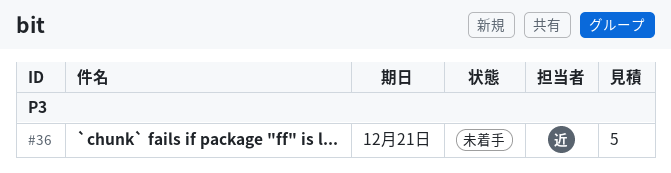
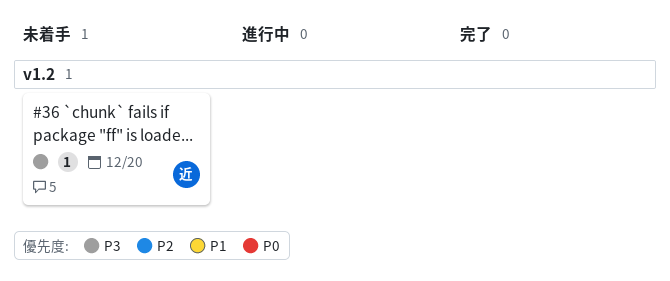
#36, estimate: 5 -> 1
#36, due: Dec 21 -> Dec 20

